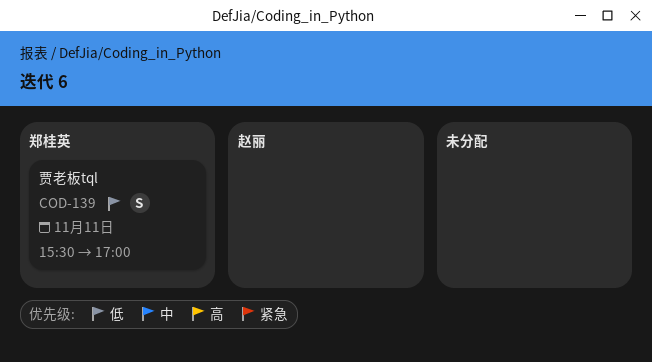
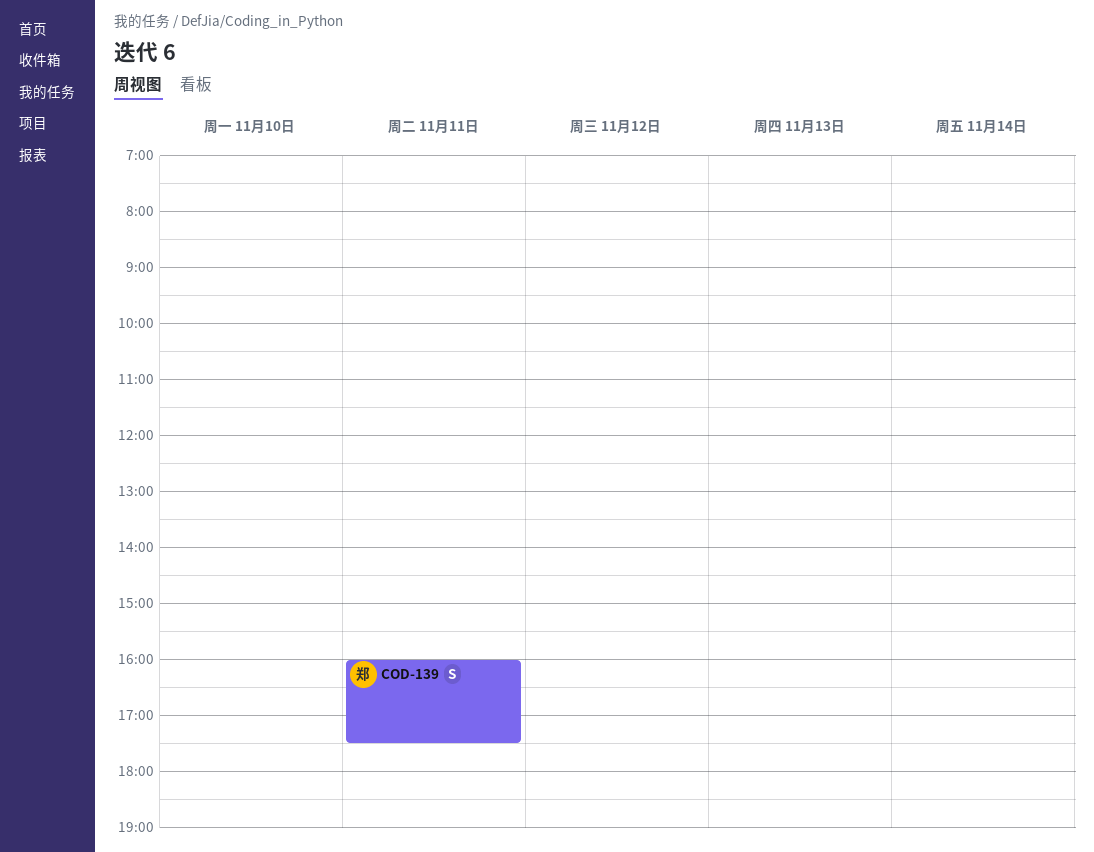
COD-139, begins: 15:30 -> 16:00
COD-139, ends: 17:00 -> 17:30

